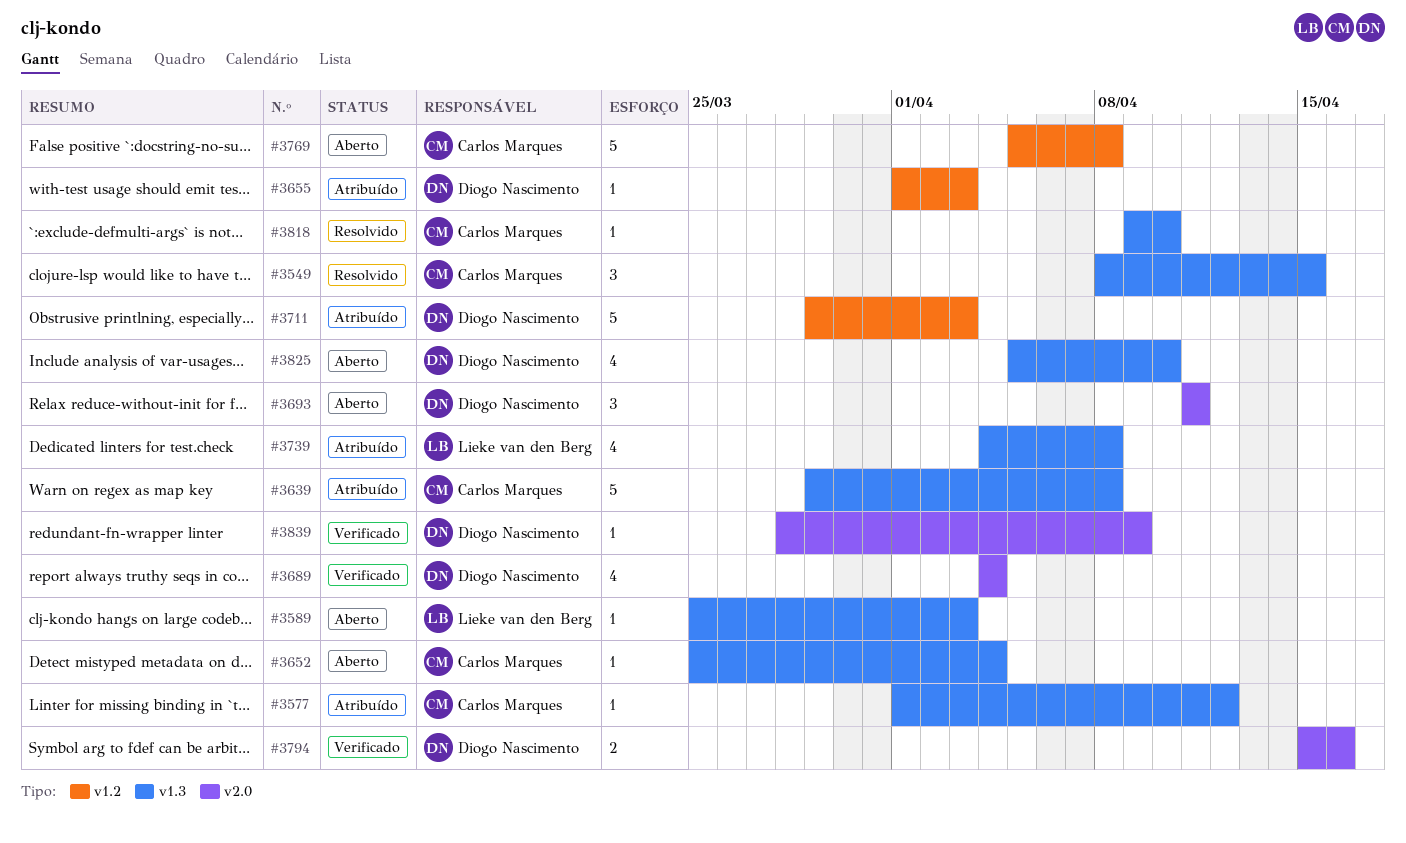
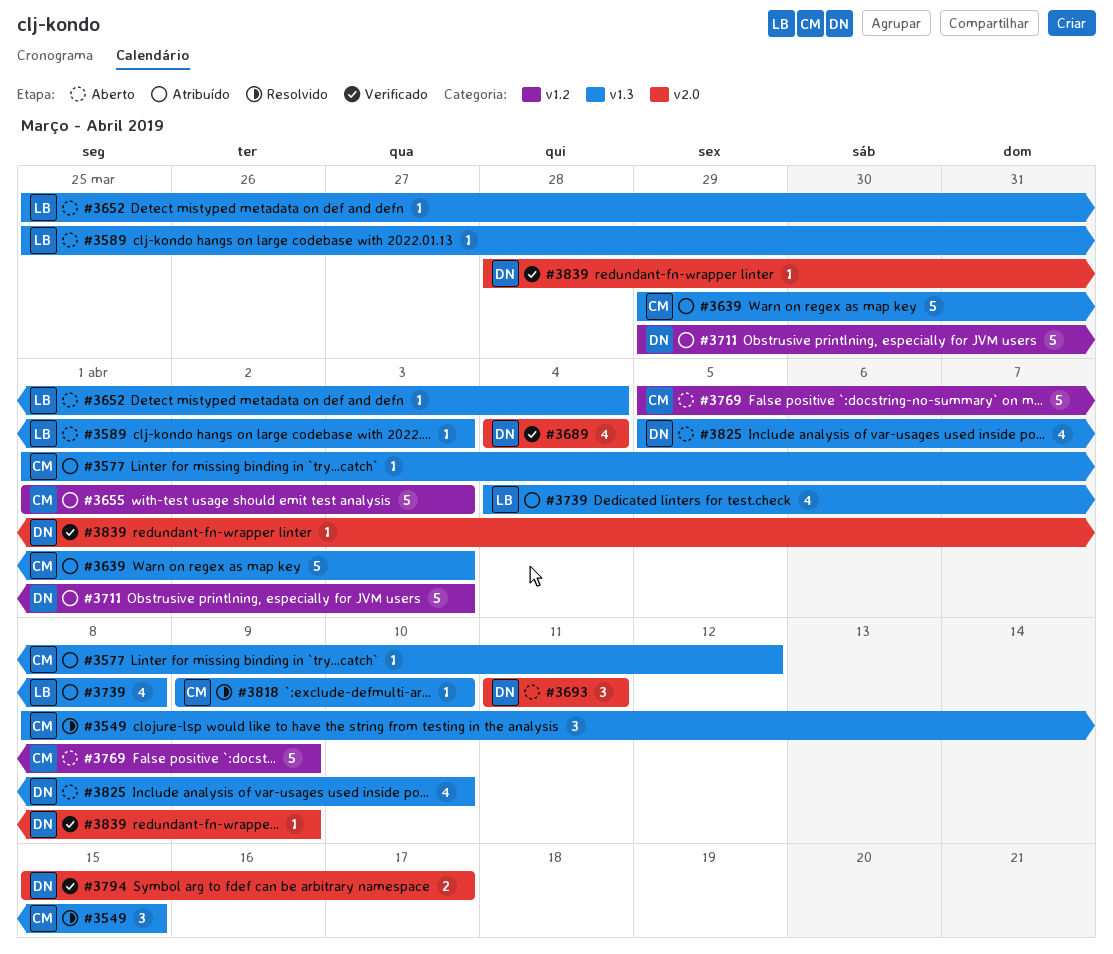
#3639, due: Apr 8 -> Apr 3
#3652, owner: Carlos Marques -> Lieke van den Berg
#3655, owner: Diogo Nascimento -> Carlos Marques
#3655, estimate: 1 -> 5
#3769, due: Apr 8 -> Apr 9
#3794, due: Apr 16 -> Apr 17

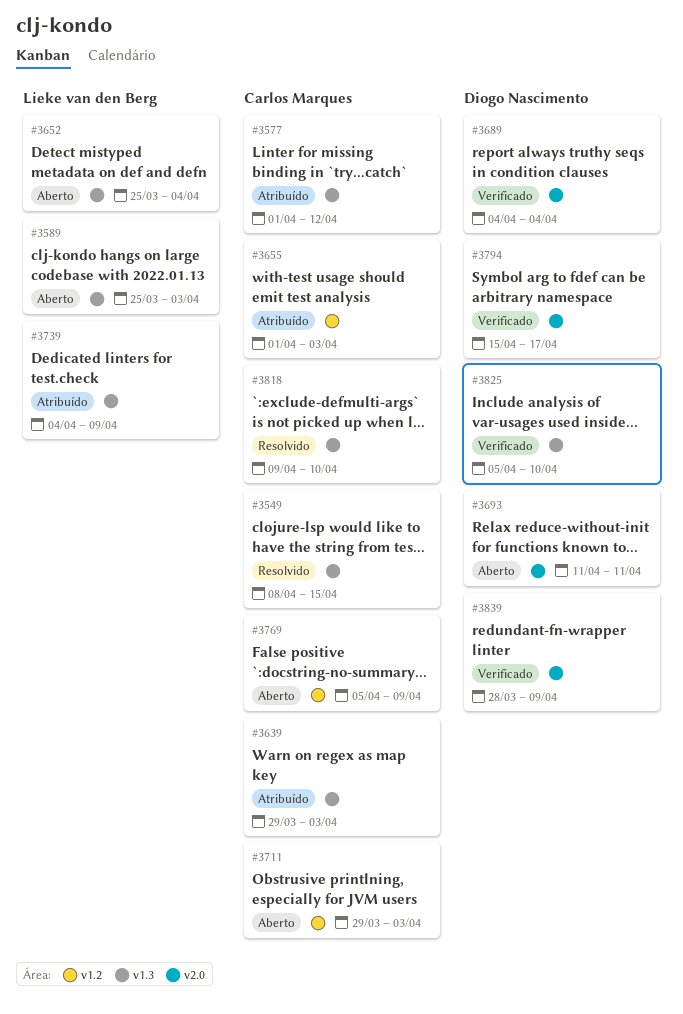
#3711, status: Atribuído -> Aberto
#3711, owner: Diogo Nascimento -> Carlos Marques
#3739, due: Apr 8 -> Apr 9
#3825, status: Aberto -> Verificado

